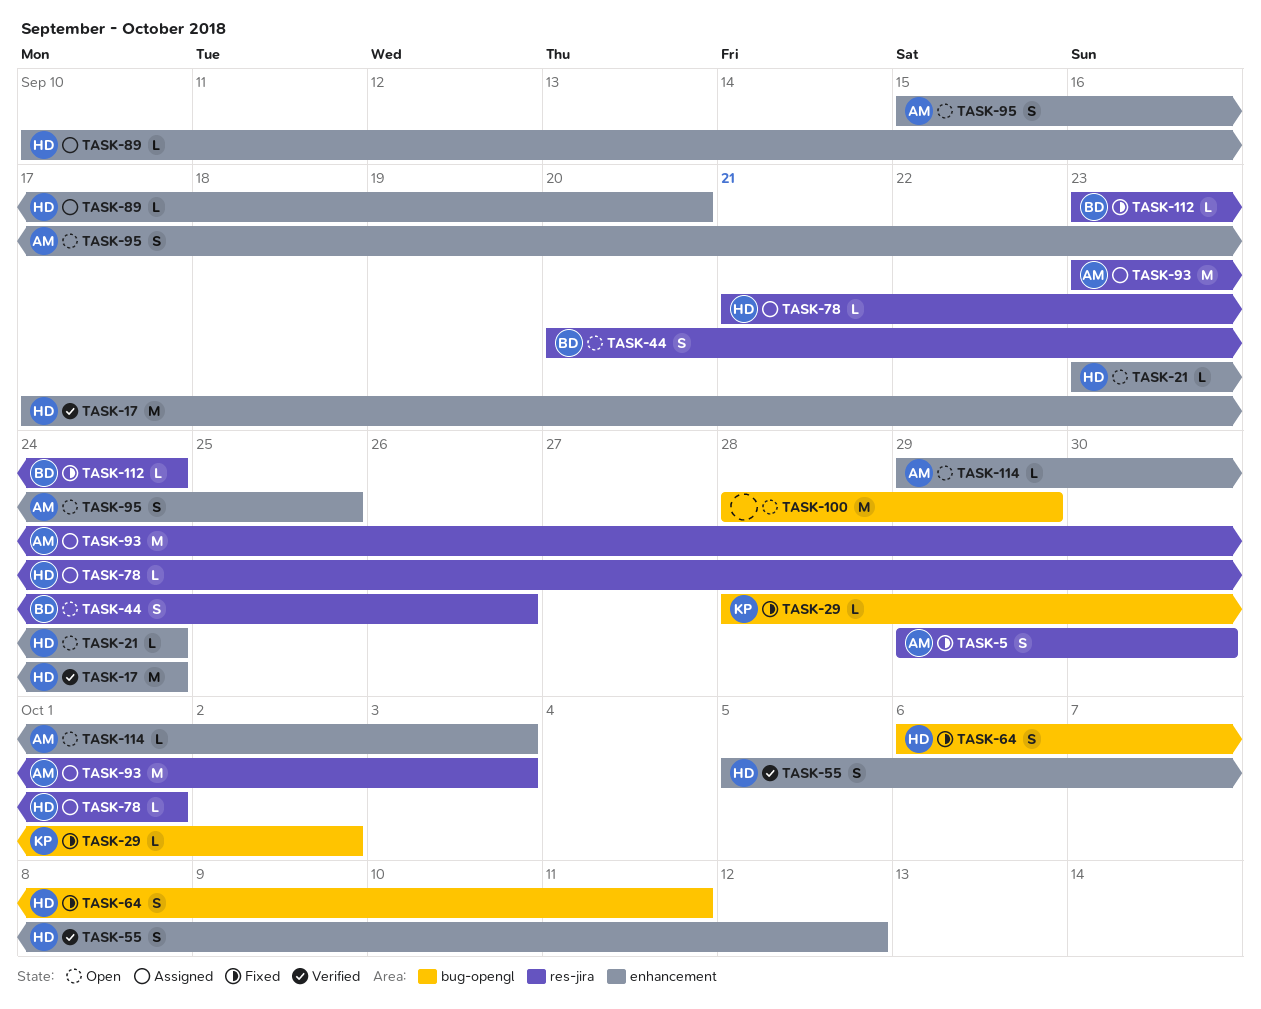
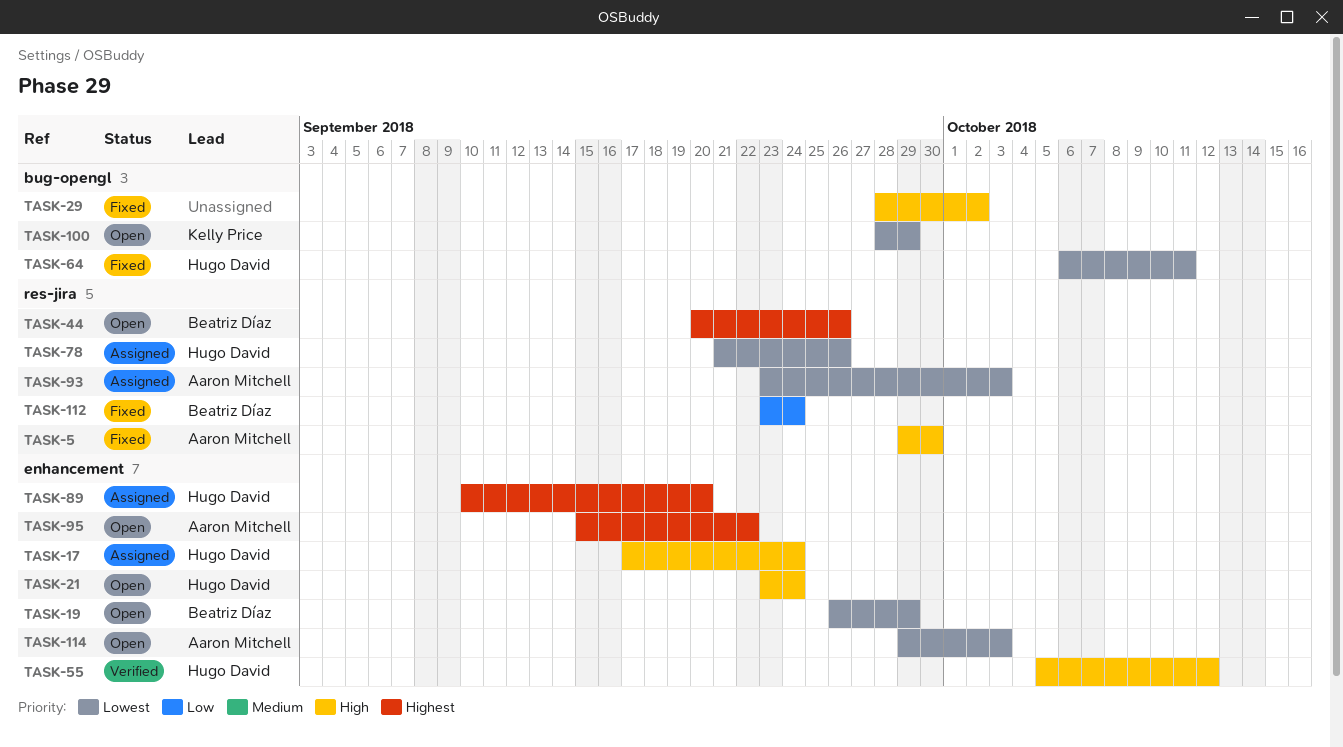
TASK-17, status: Verified -> Assigned
TASK-19: none -> present
TASK-29, owner: Kelly Price -> none
TASK-78, due: Oct 1 -> Sep 26
TASK-95, due: Sep 25 -> Sep 22
TASK-100, owner: none -> Kelly Price

